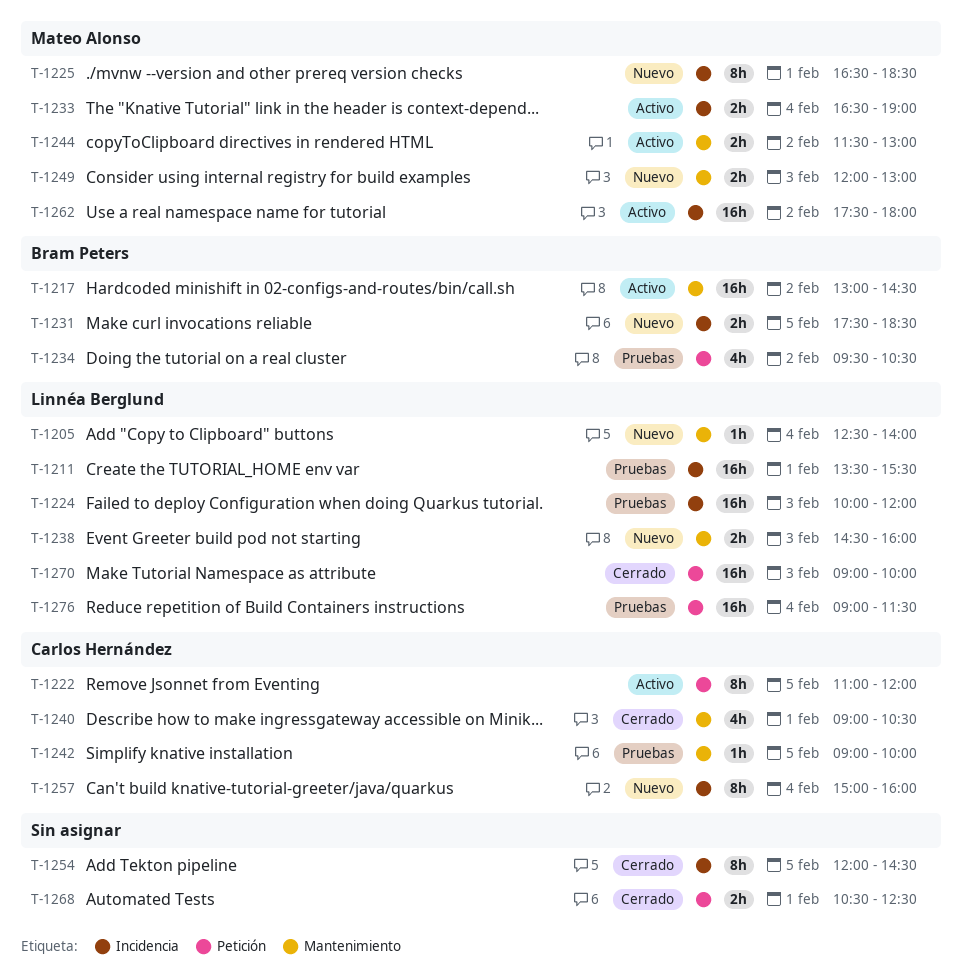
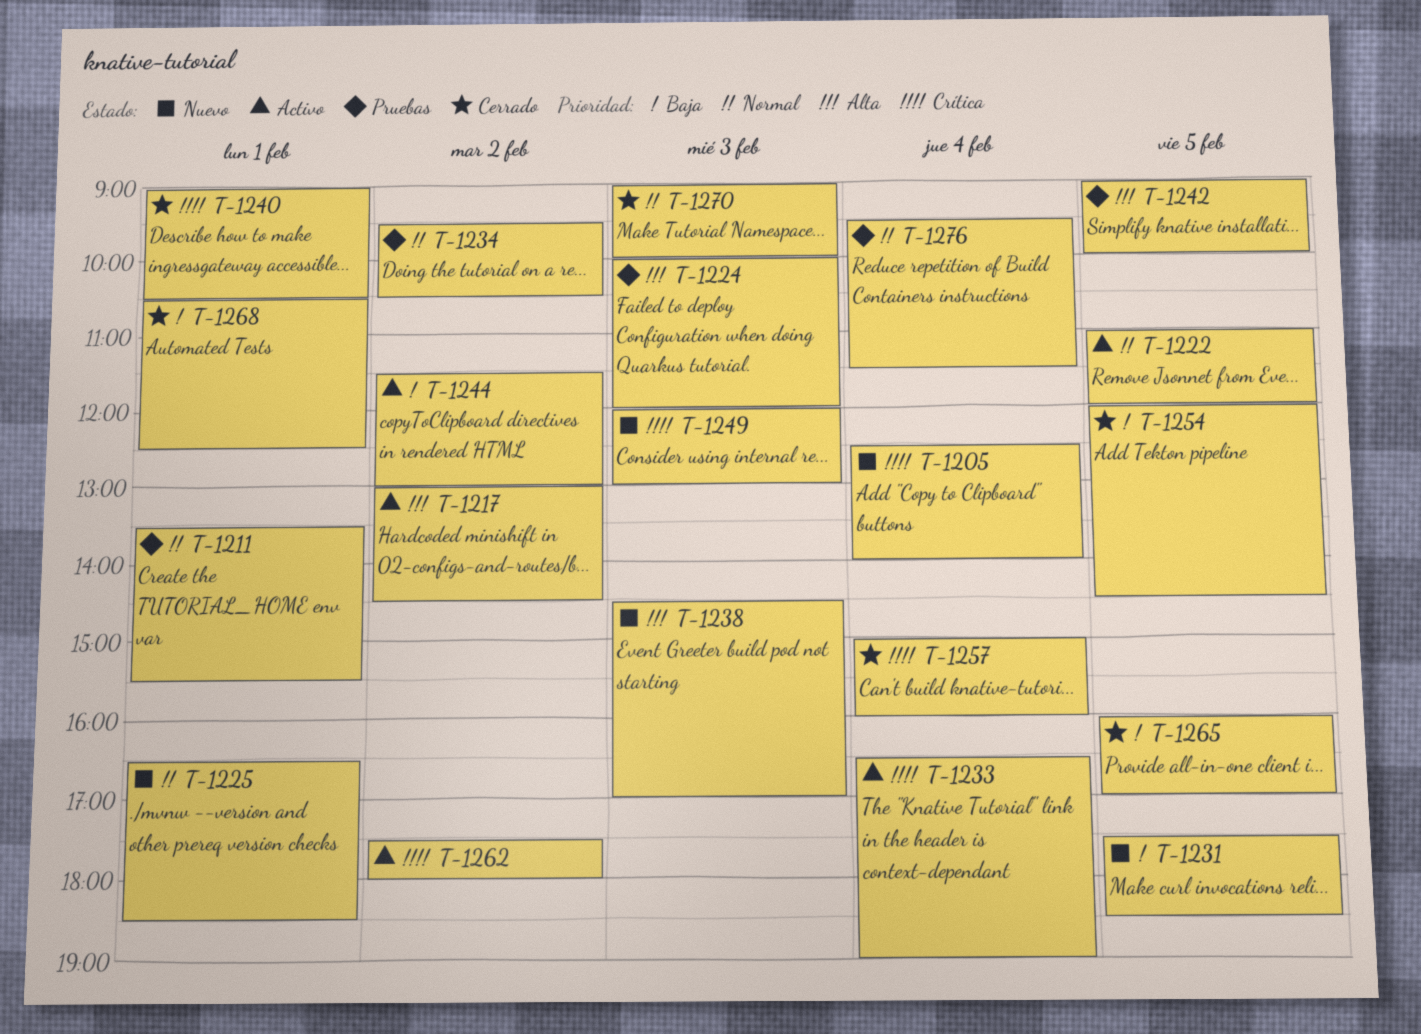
T-1238, ends: 16:00 -> 17:00
T-1257, status: Nuevo -> Cerrado
T-1265: none -> present
T-1276, begins: 09:00 -> 09:30

